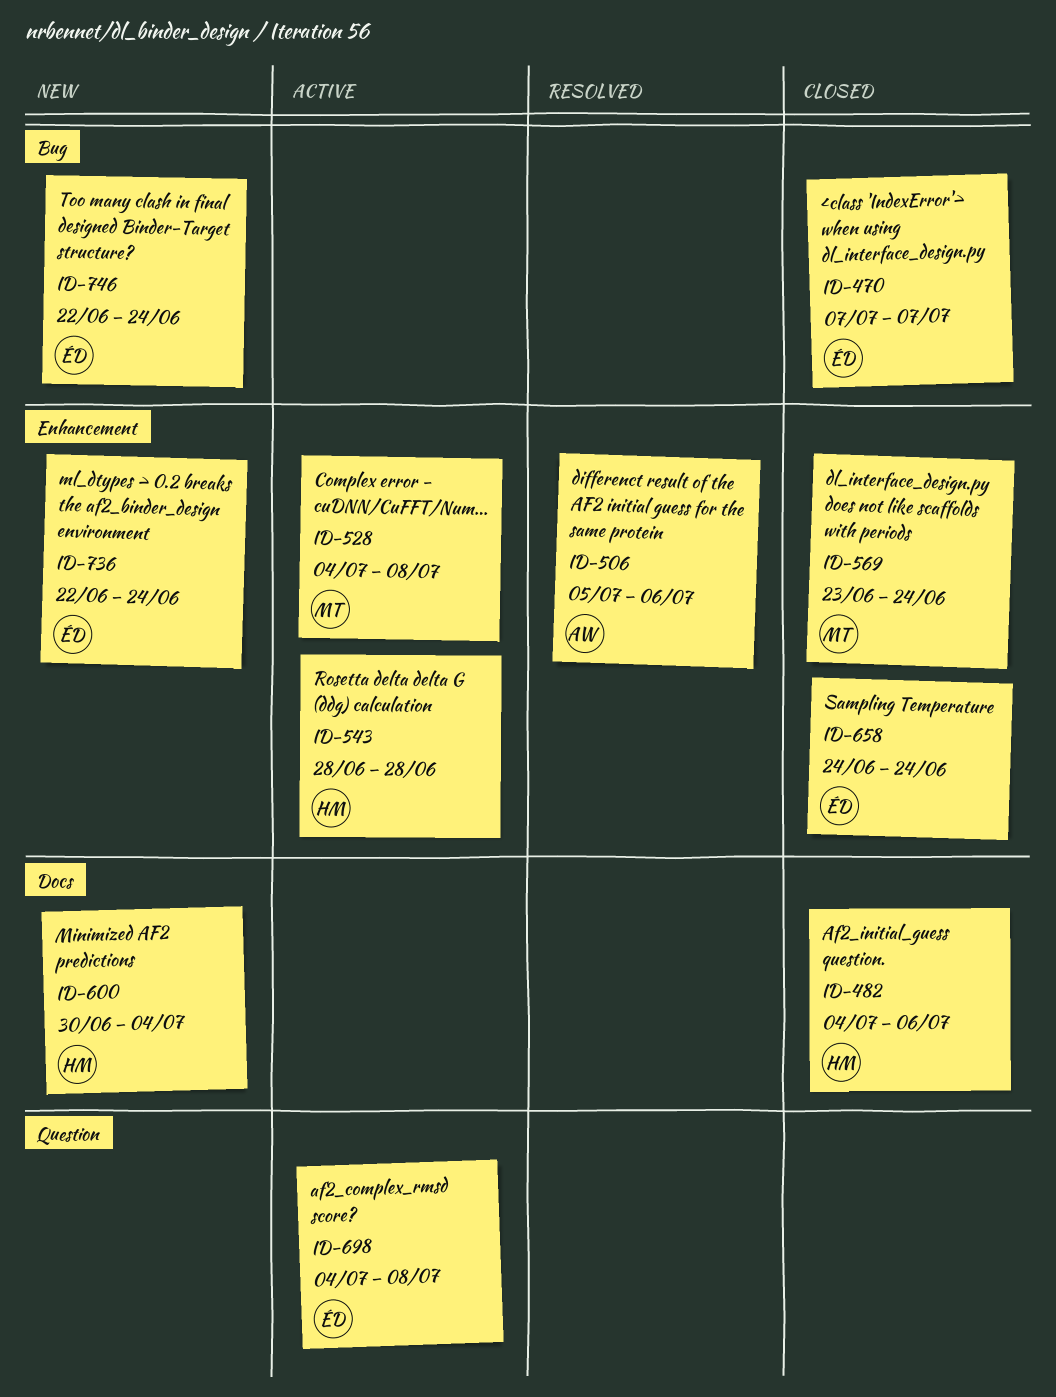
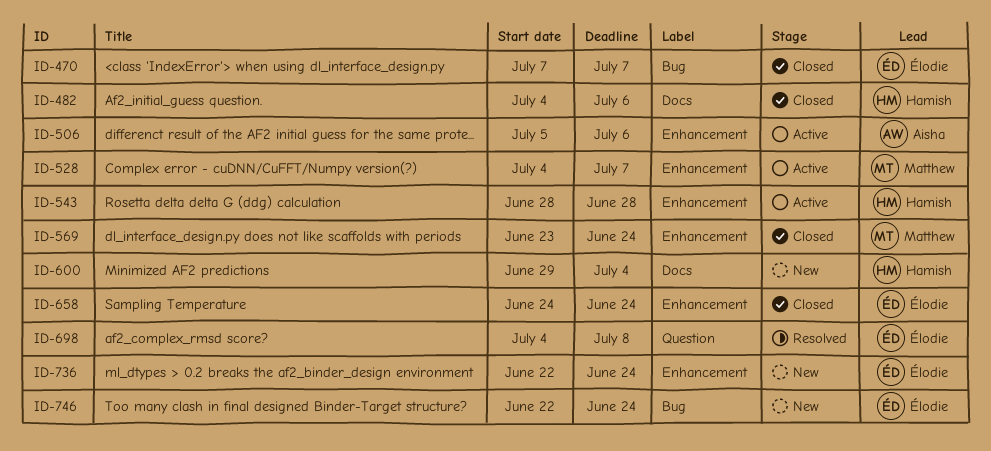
ID-506, status: Resolved -> Active
ID-528, due: Jul 8 -> Jul 7
ID-600, start: Jun 30 -> Jun 29
ID-698, status: Active -> Resolved

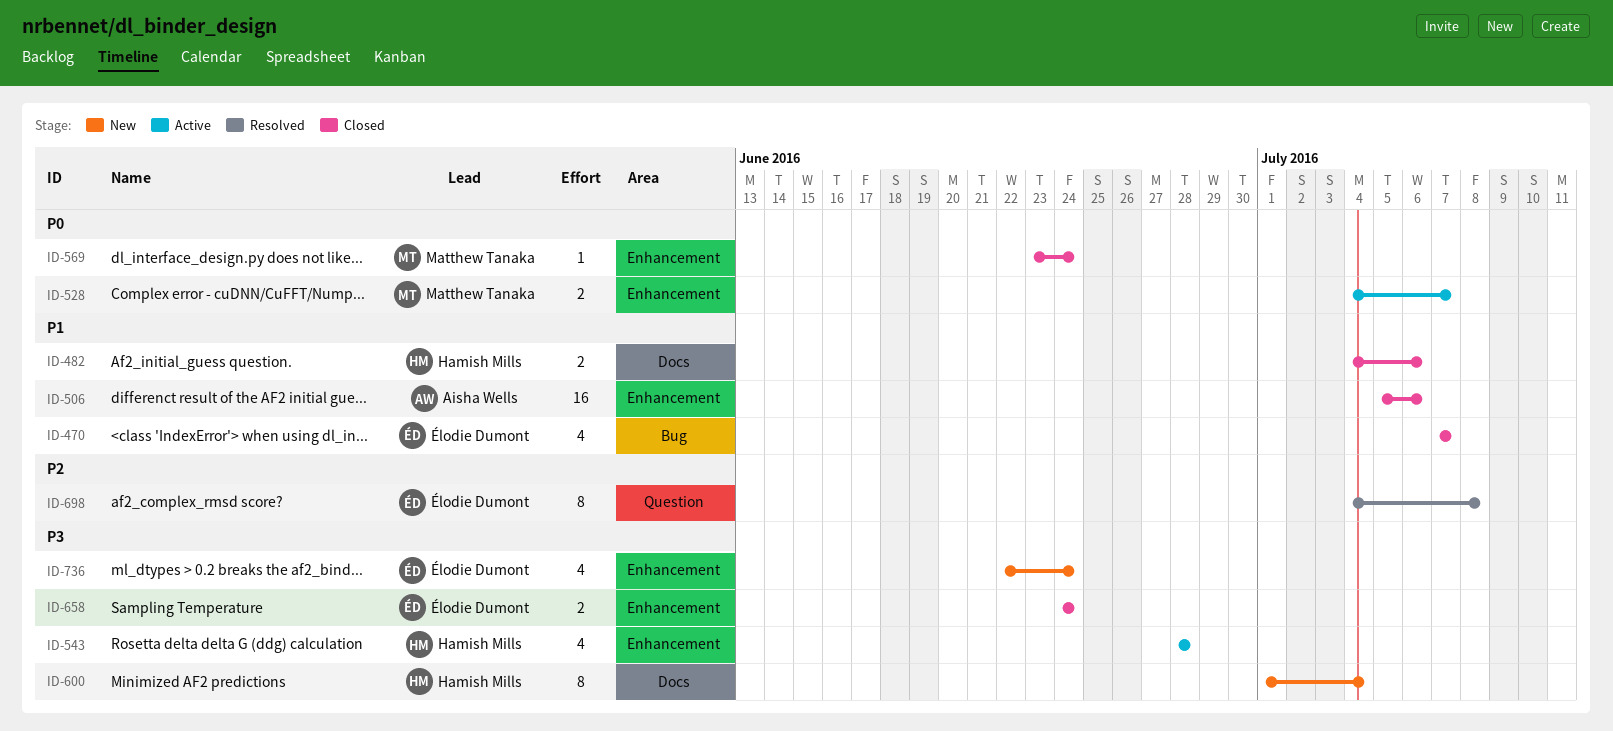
ID-506, status: Active -> Closed
ID-600, start: Jun 29 -> Jul 1
ID-746: present -> none

